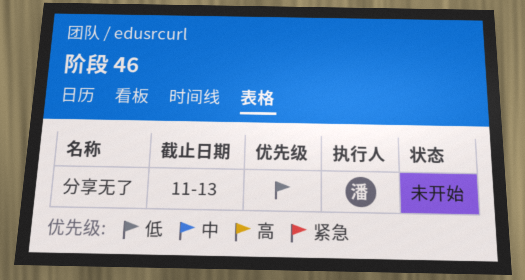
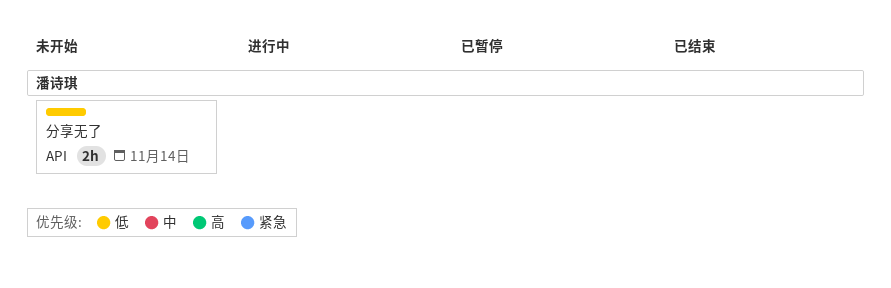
分享无了, due: Nov 13 -> Nov 14

